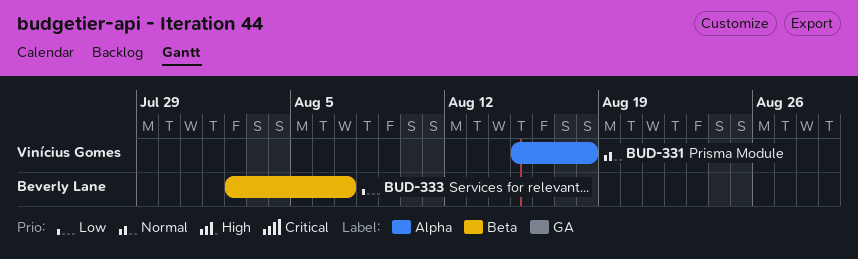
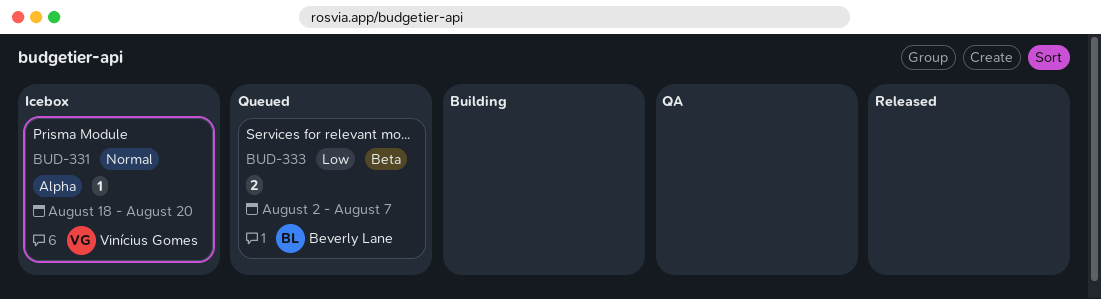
BUD-331, start: Aug 15 -> Aug 18
BUD-331, due: Aug 18 -> Aug 20

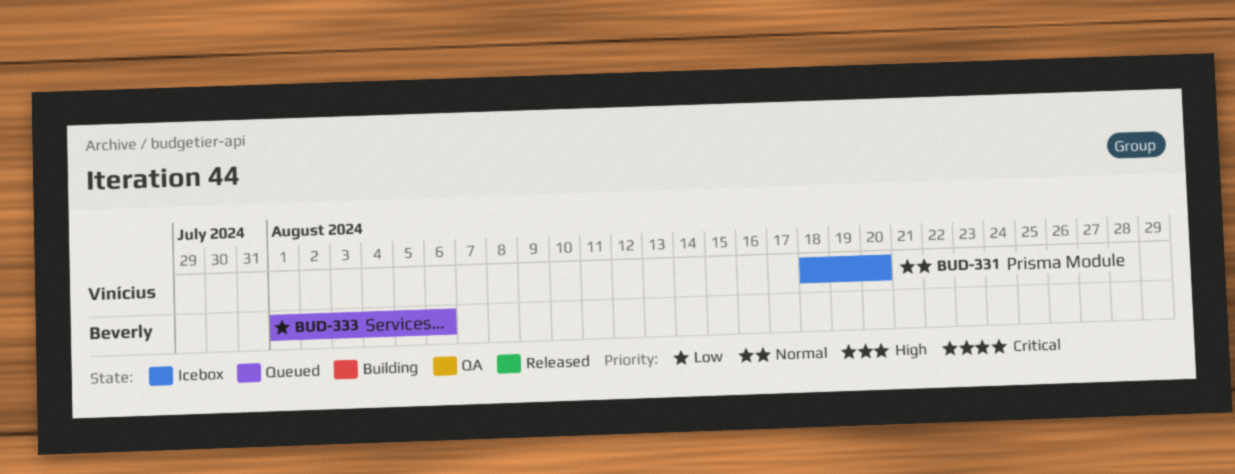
BUD-333, start: Aug 2 -> Aug 1
BUD-333, due: Aug 7 -> Aug 6

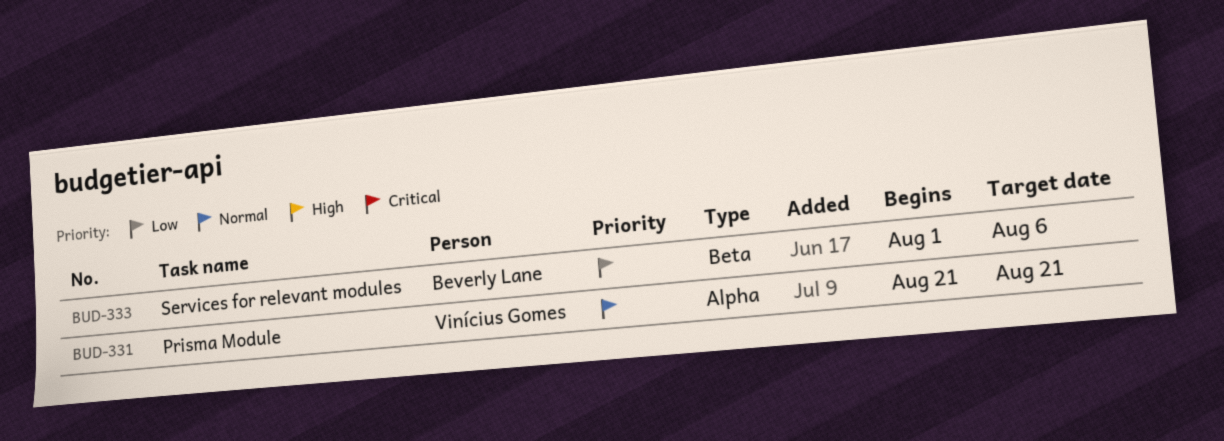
BUD-331, start: Aug 18 -> Aug 21
BUD-331, due: Aug 20 -> Aug 21

